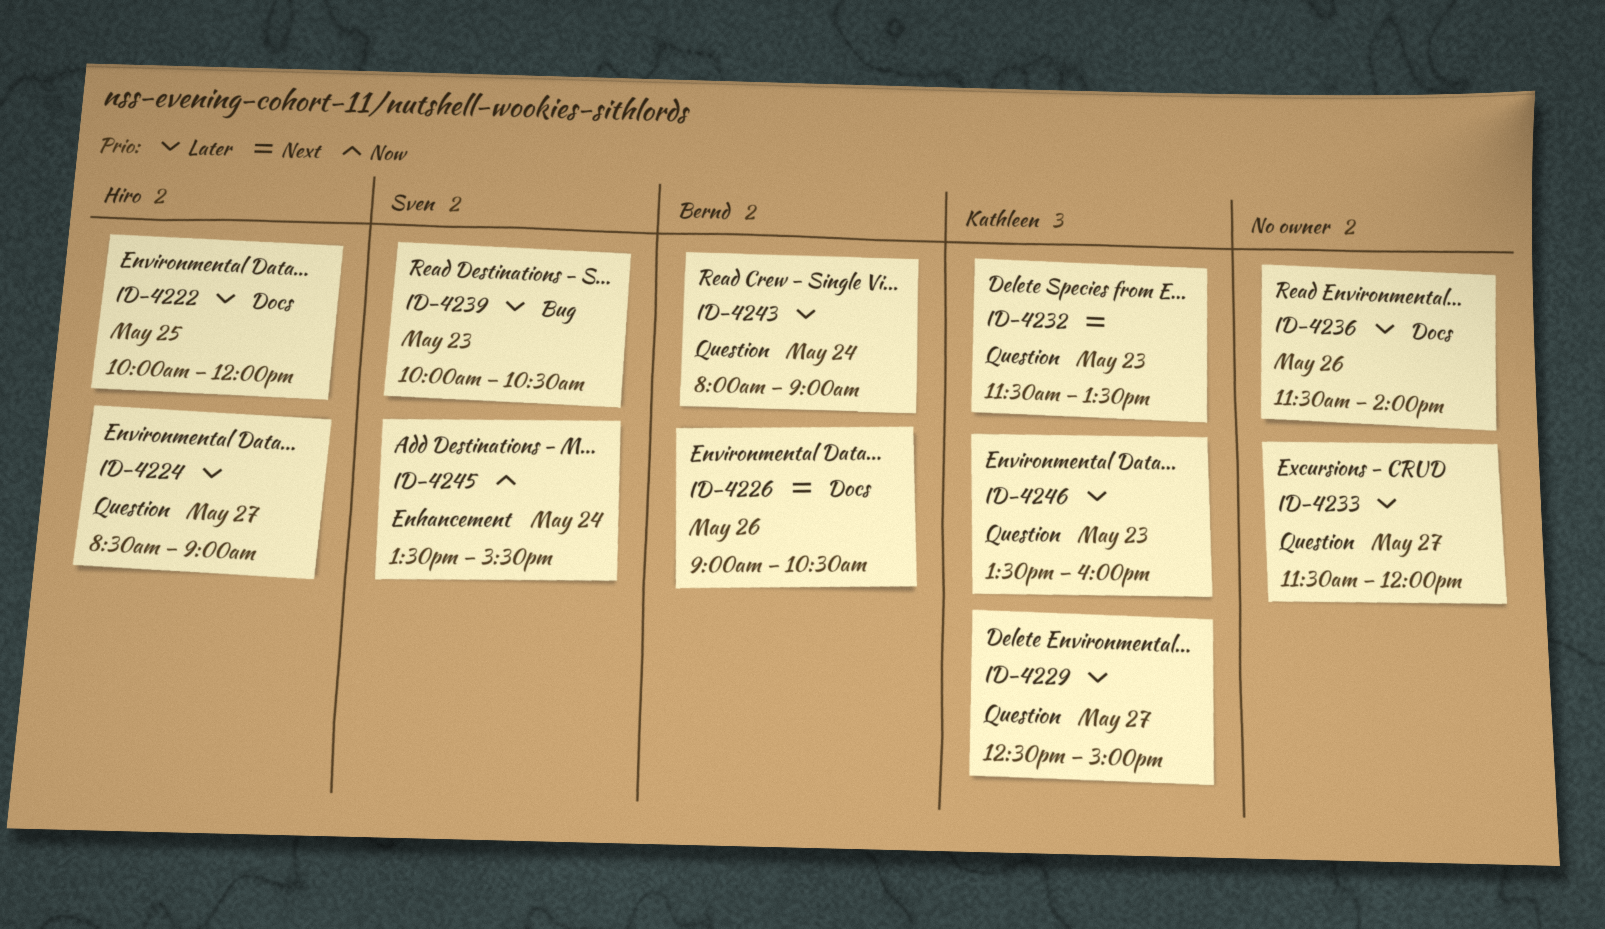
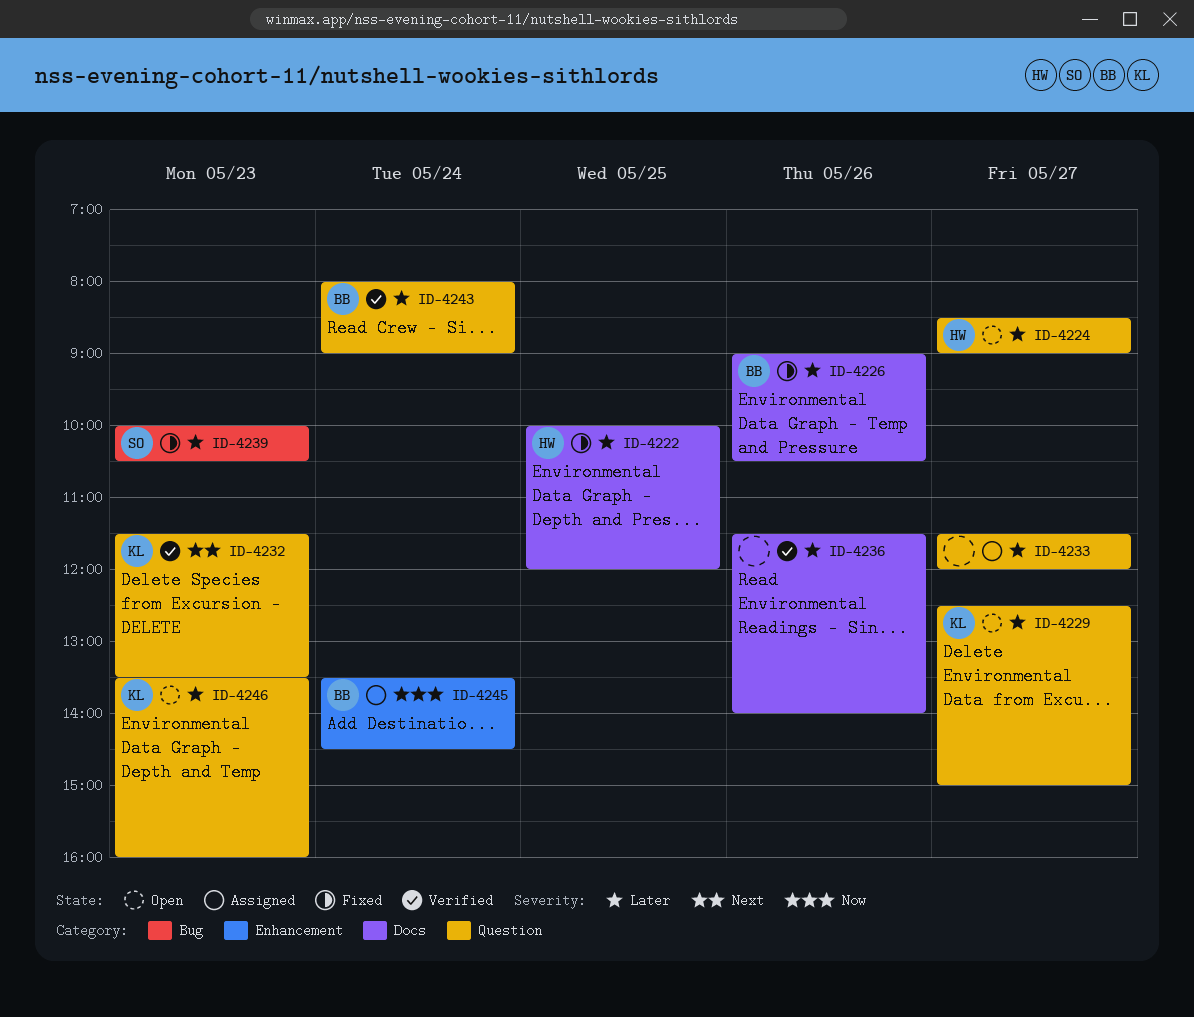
ID-4226, priority: Next -> Later
ID-4245, owner: Sven -> Bernd
ID-4245, ends: 15:30 -> 14:30

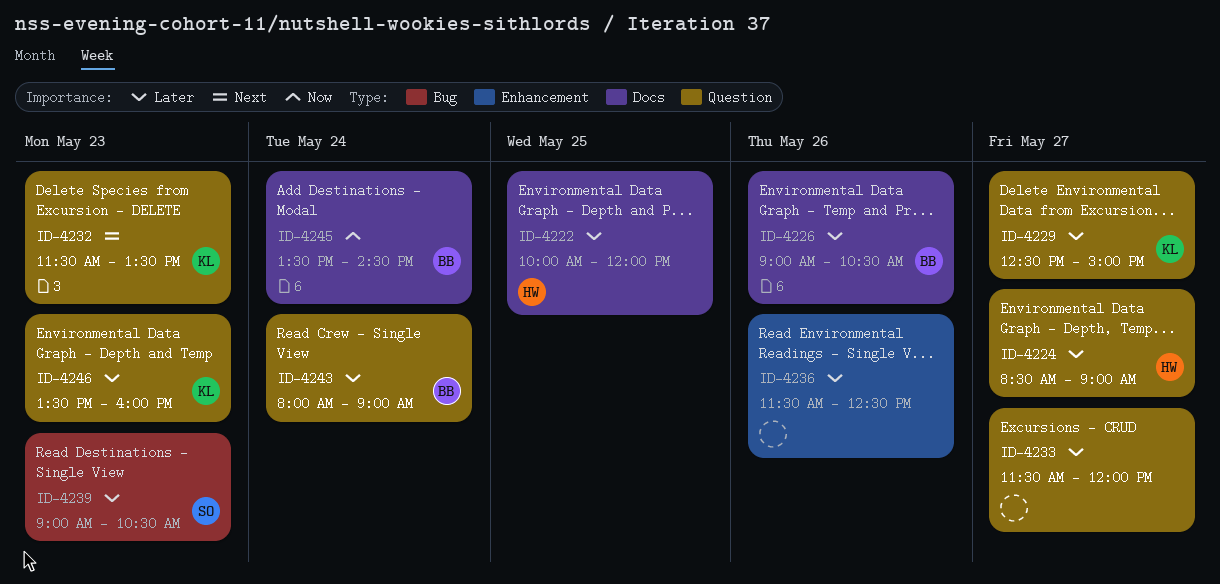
ID-4236, label: Docs -> Enhancement
ID-4236, ends: 14:00 -> 12:30
ID-4239, begins: 10:00 -> 09:00
ID-4245, label: Enhancement -> Docs

